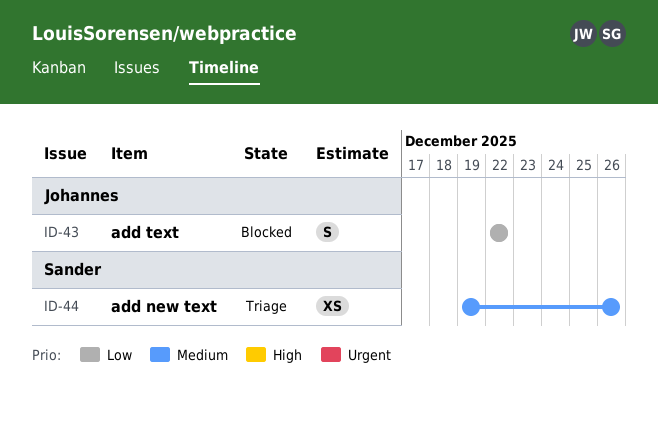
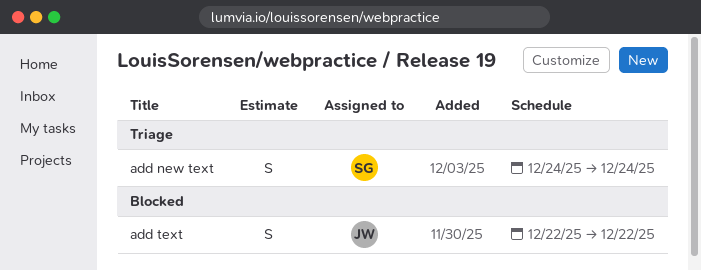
add new text, estimate: XS -> S
add new text, start: Dec 19 -> Dec 24
add new text, due: Dec 26 -> Dec 24

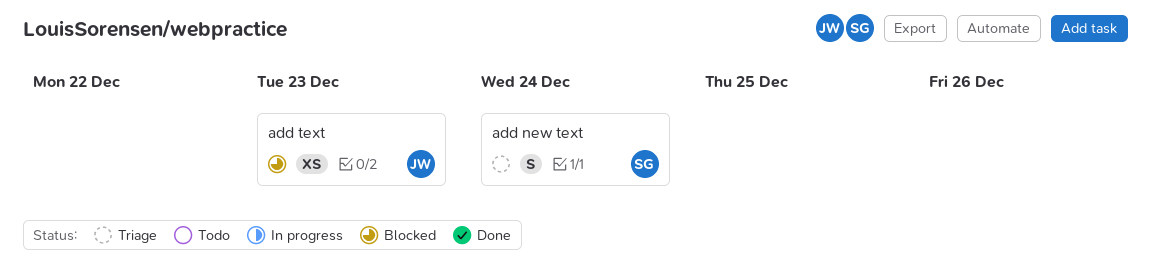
add text, estimate: S -> XS
add text, due: Dec 22 -> Dec 23

